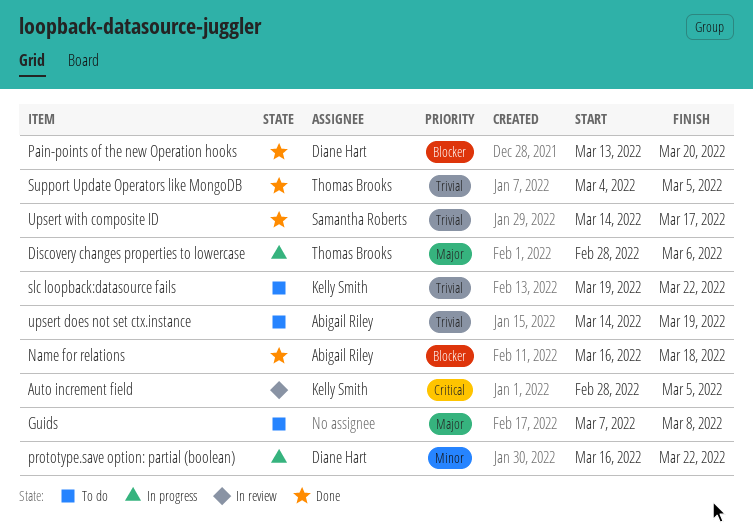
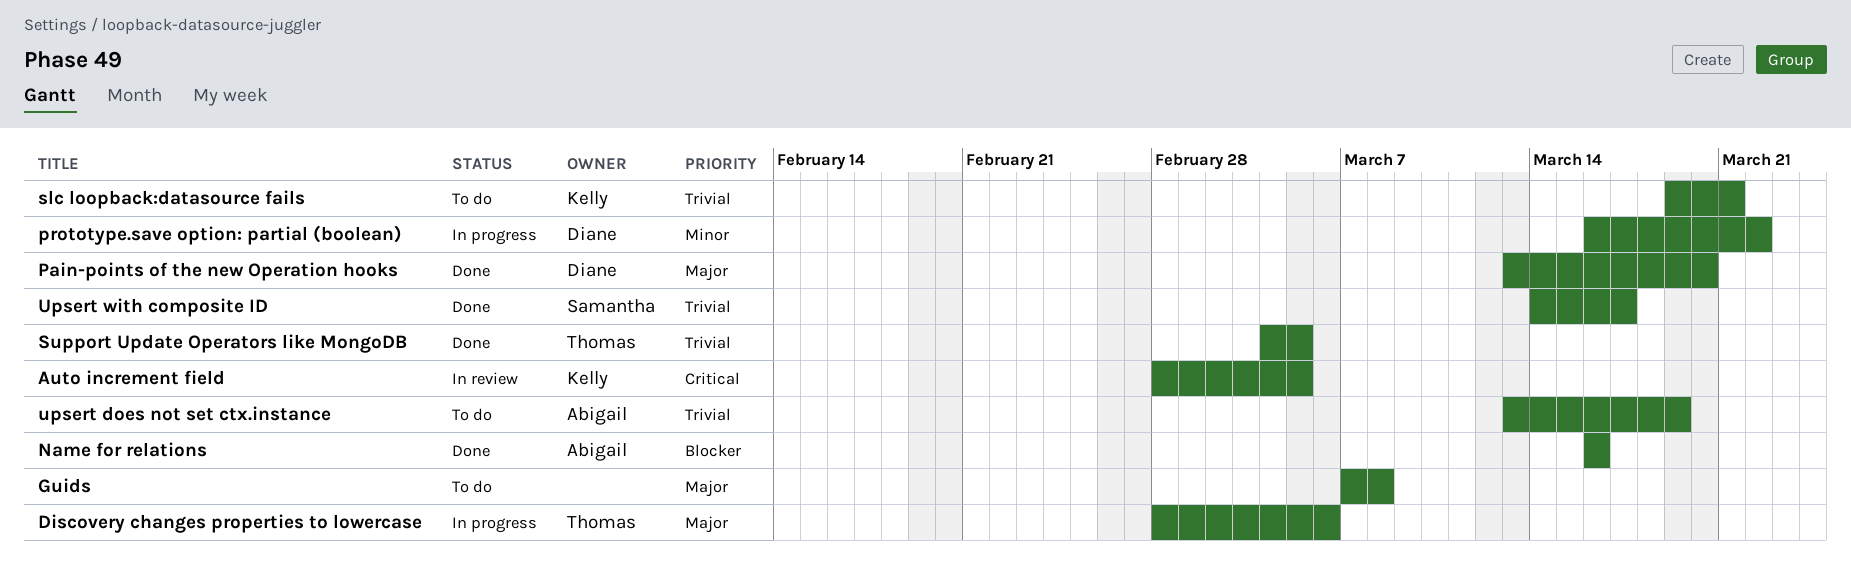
Name for relations, due: Mar 18 -> Mar 16
Pain-points of the new Operation hooks, priority: Blocker -> Major
slc loopback:datasource fails, due: Mar 22 -> Mar 21
upsert does not set ctx.instance, start: Mar 14 -> Mar 13

